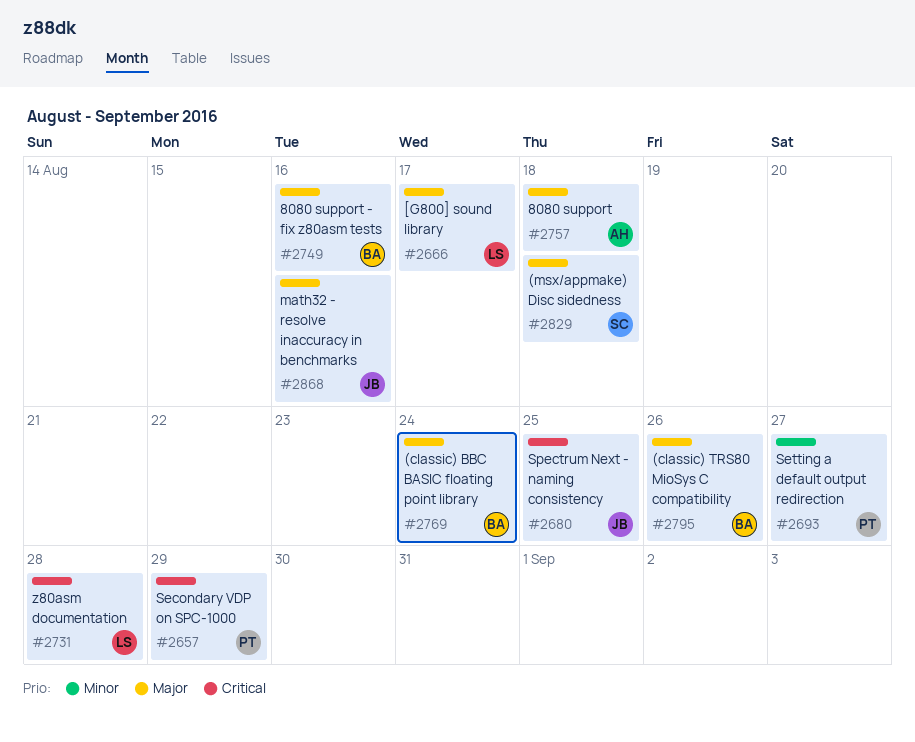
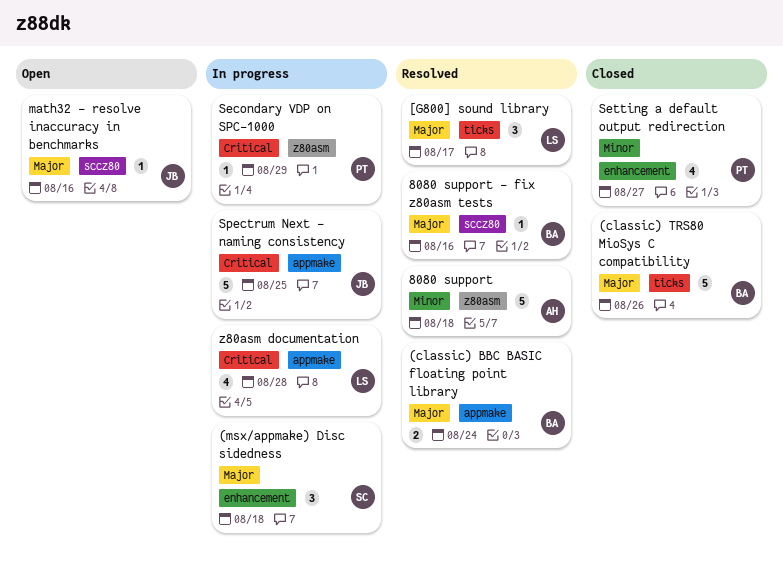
8080 support, priority: Major -> Minor

